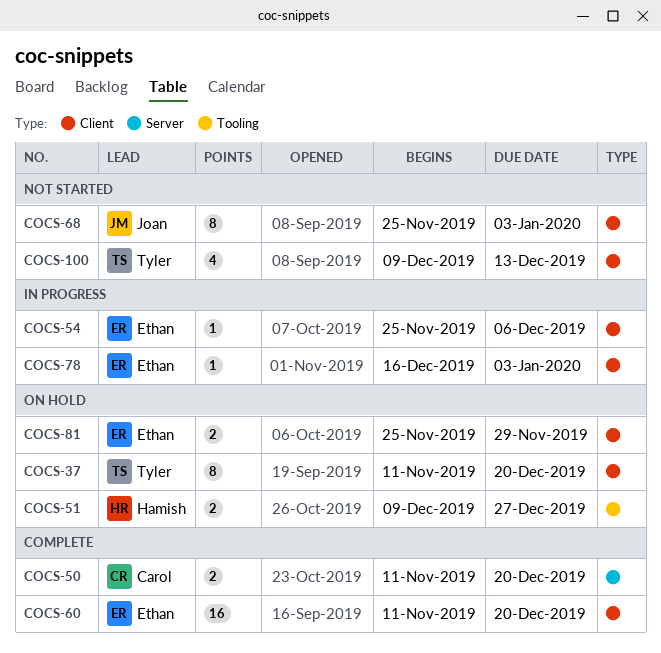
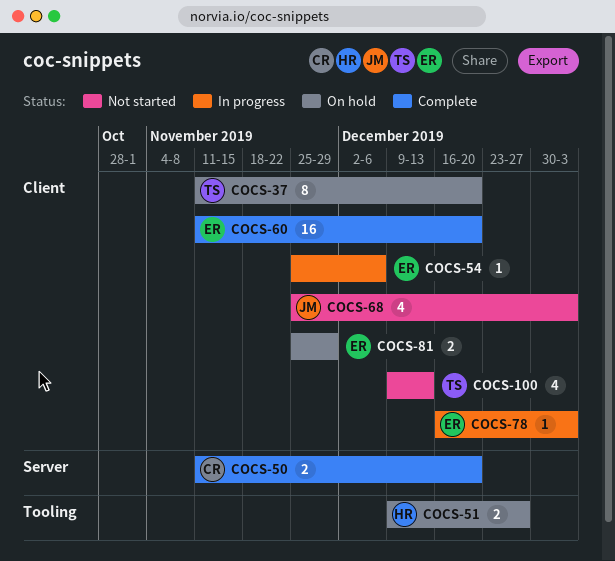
COCS-68, estimate: 8 -> 4

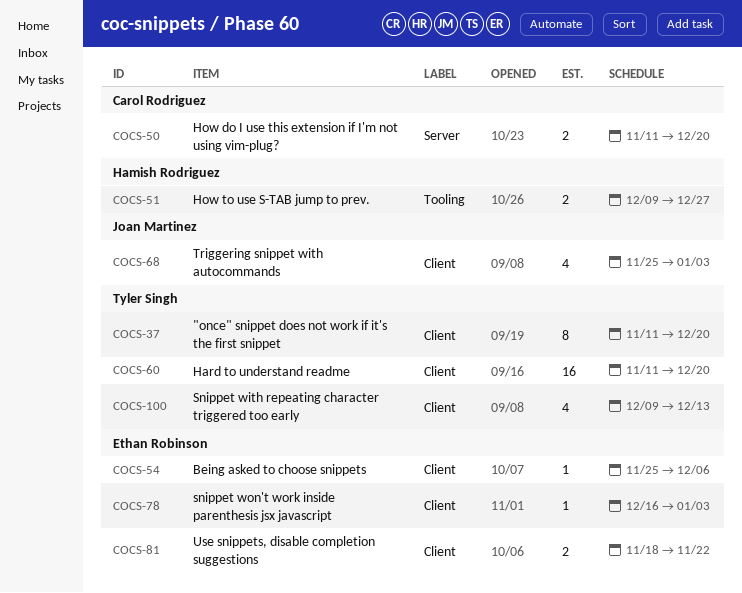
COCS-60, owner: Ethan Robinson -> Tyler Singh
COCS-81, start: Nov 25 -> Nov 18
COCS-81, due: Nov 29 -> Nov 22

